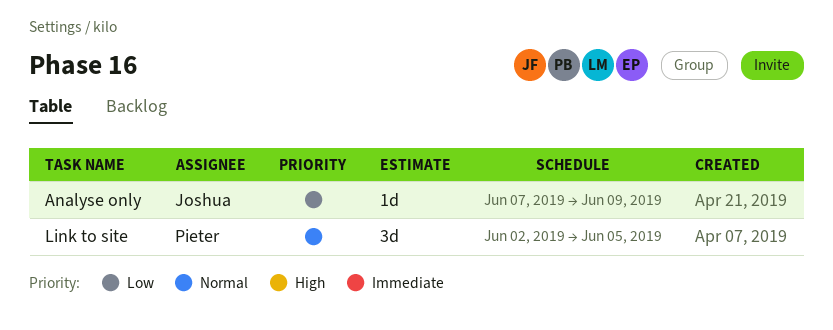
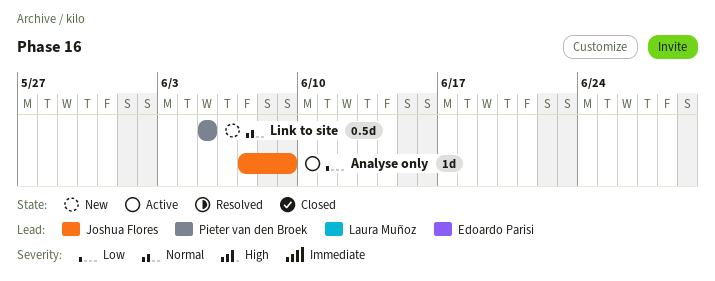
Link to site, estimate: 3d -> 0.5d
Link to site, start: Jun 2 -> Jun 5

